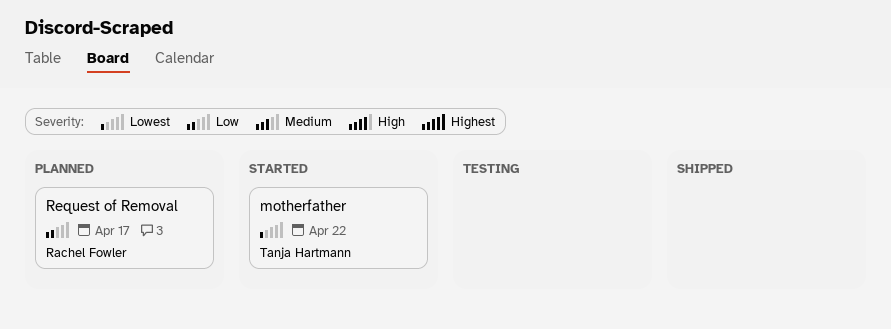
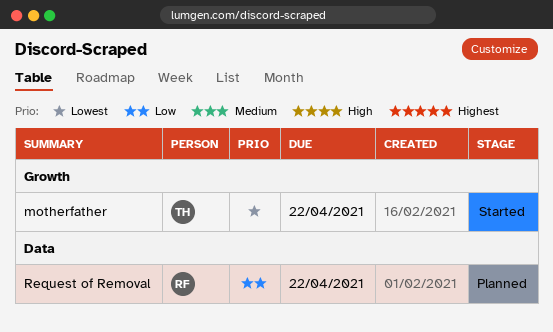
Request of Removal, due: Apr 17 -> Apr 22

